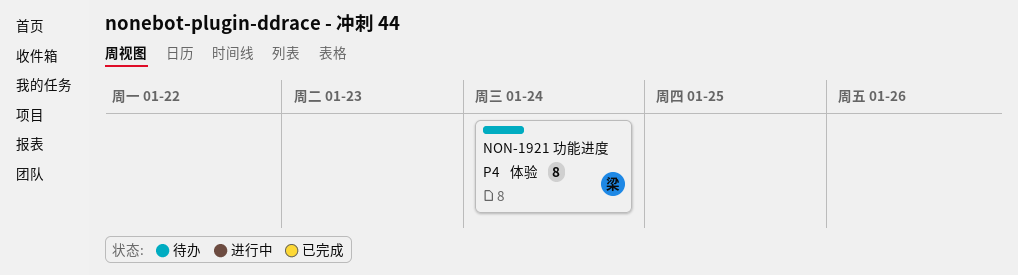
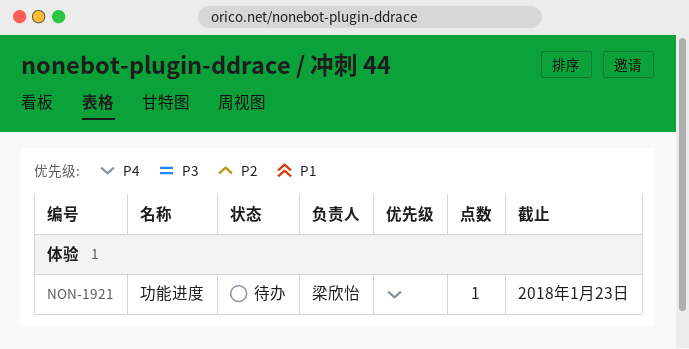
NON-1921, estimate: 8 -> 1
NON-1921, due: Jan 24 -> Jan 23

